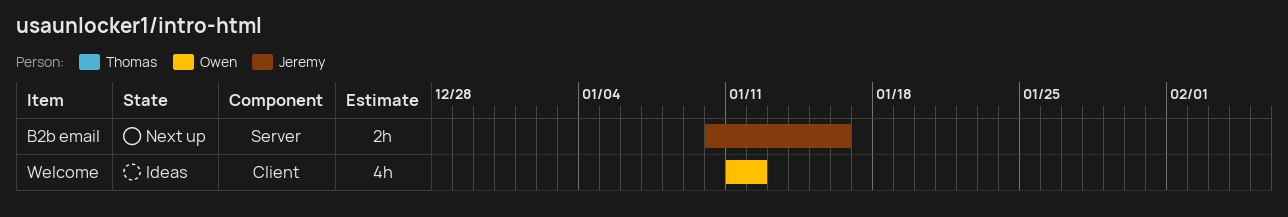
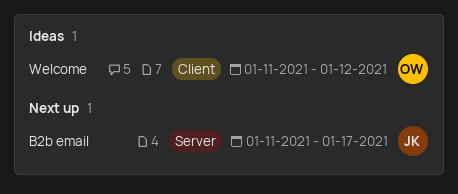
B2b email, start: Jan 10 -> Jan 11
B2b email, due: Jan 16 -> Jan 17

